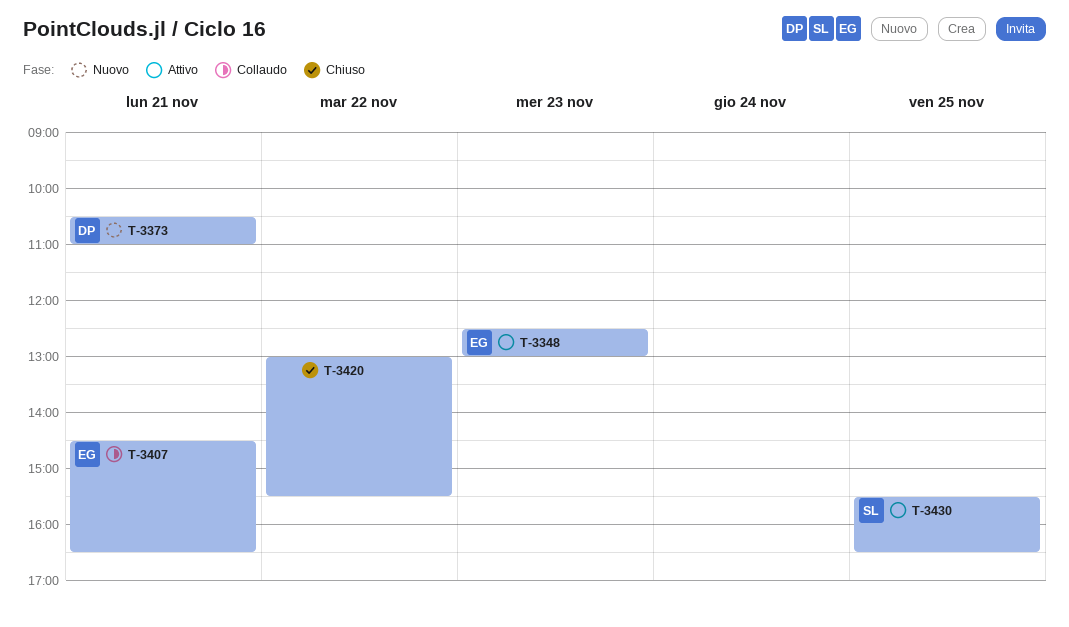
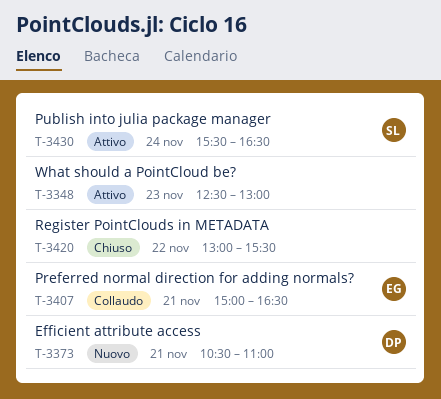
T-3348, owner: EG -> none
T-3407, begins: 14:30 -> 15:00
T-3430, day: Nov 25 -> Nov 24

